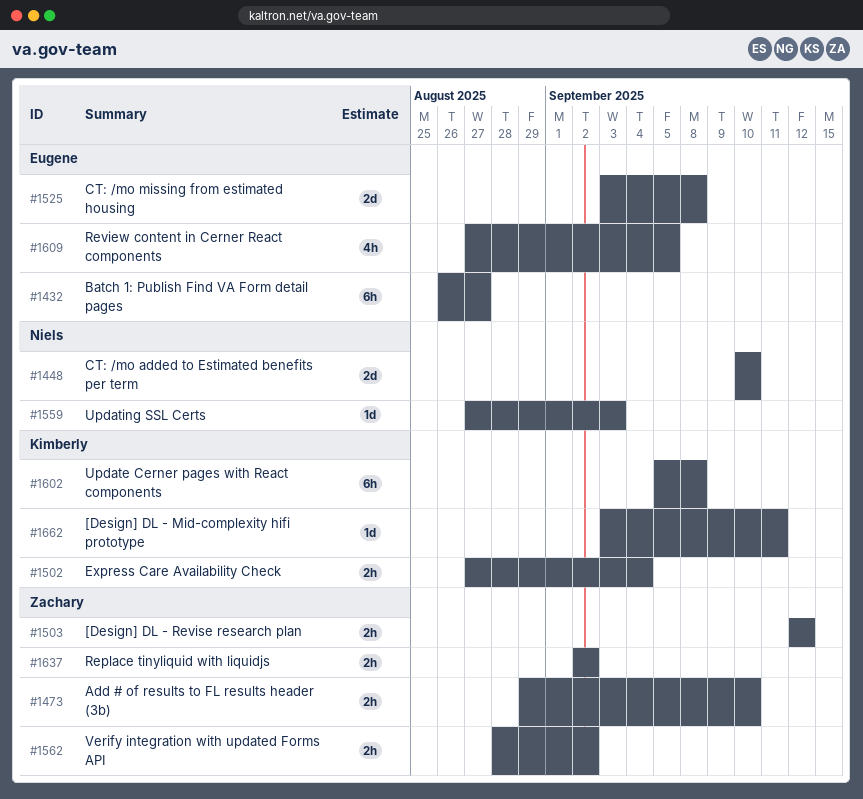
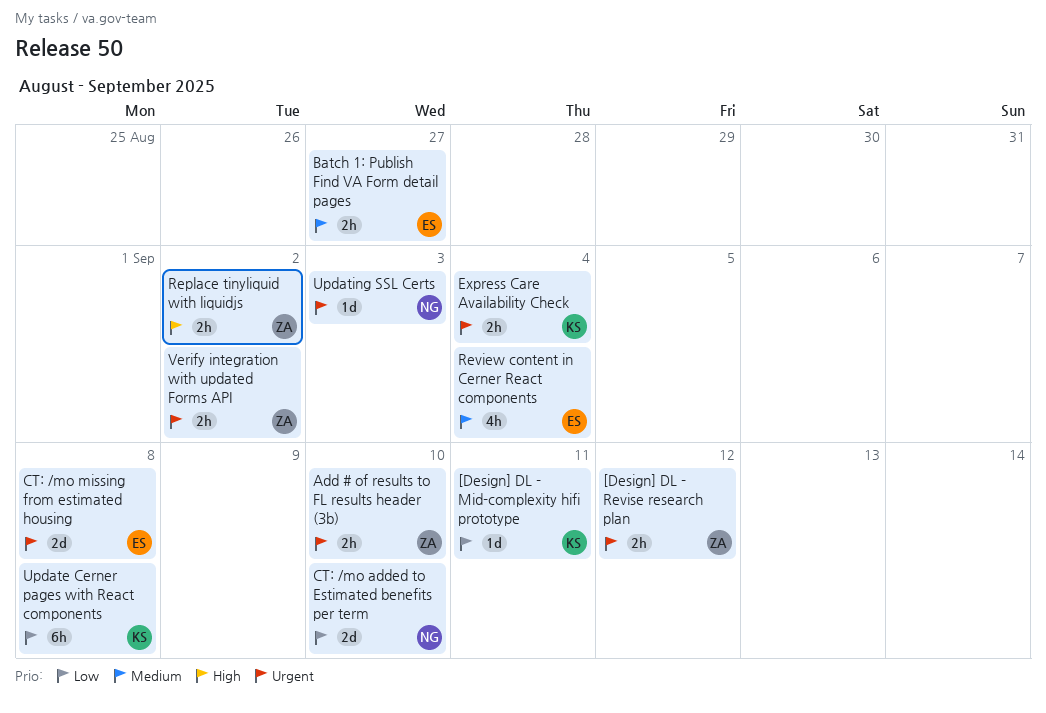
Batch 1: Publish Find VA Form detail pages, estimate: 6h -> 2h
Review content in Cerner React components, due: Sep 5 -> Sep 4

